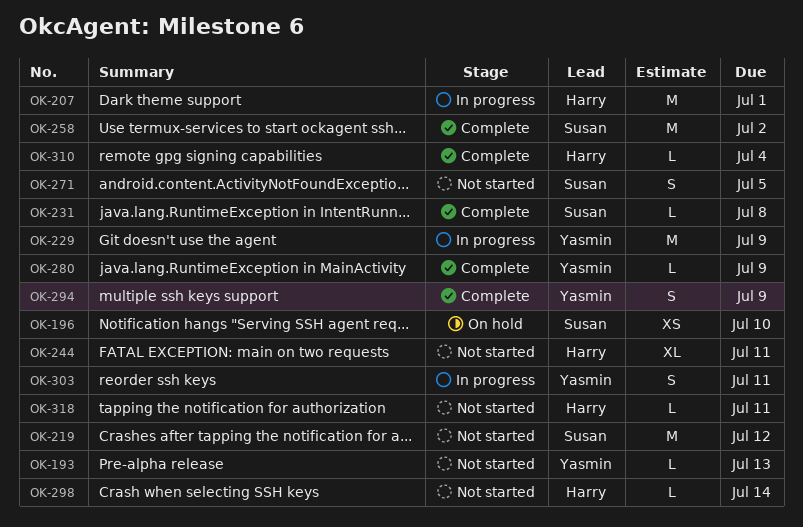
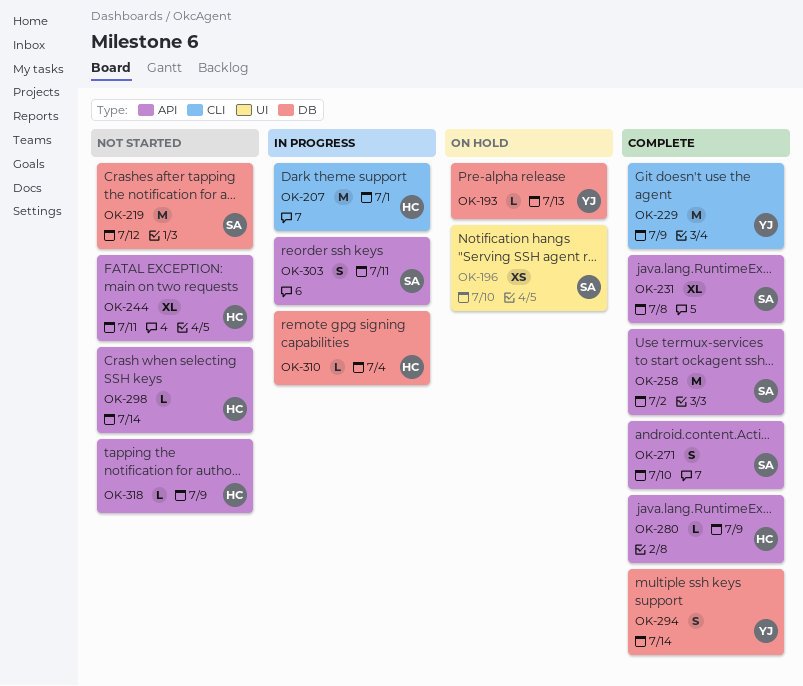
OK-193, status: Not started -> On hold
OK-229, status: In progress -> Complete
OK-231, estimate: L -> XL
OK-271, status: Not started -> Complete
OK-271, due: Jul 5 -> Jul 10
OK-280, owner: Yasmin -> Harry
OK-294, due: Jul 9 -> Jul 14
OK-303, owner: Yasmin -> Susan
OK-310, status: Complete -> In progress
OK-318, due: Jul 11 -> Jul 9

